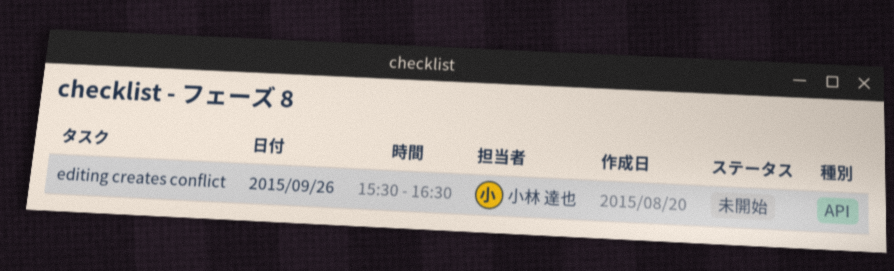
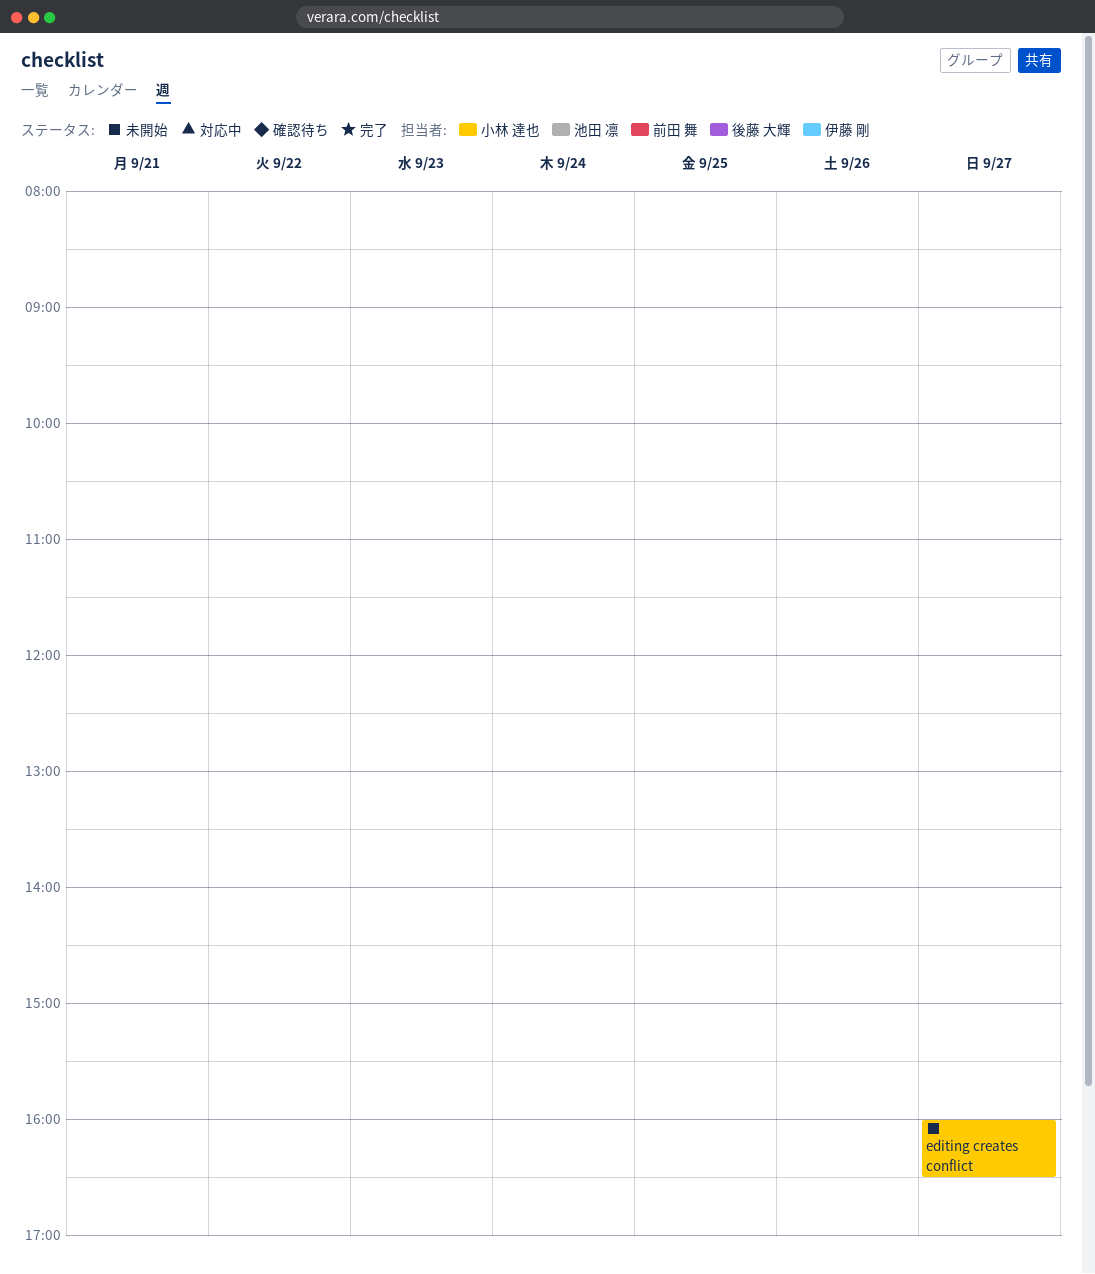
editing creates conflict, day: Sep 26 -> Sep 27
editing creates conflict, begins: 15:30 -> 16:00

